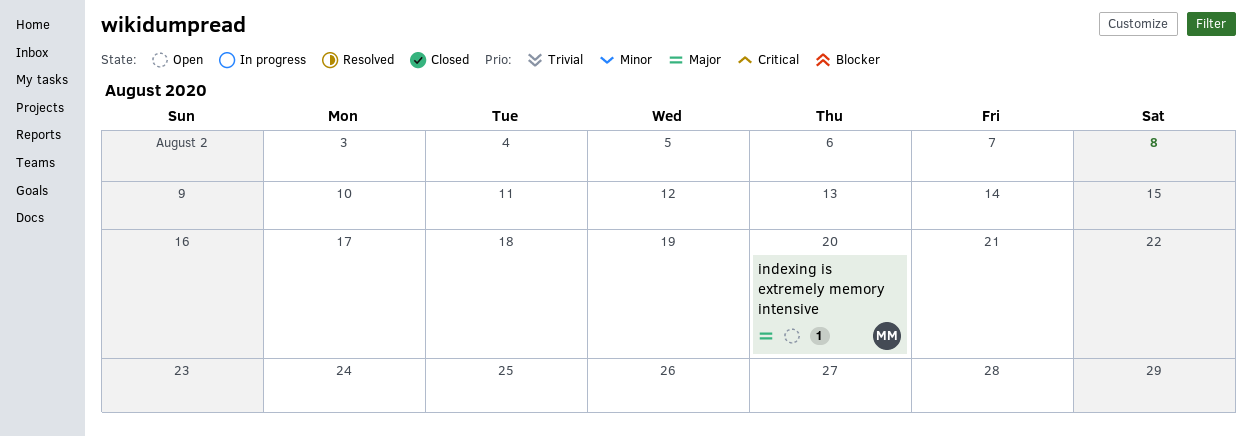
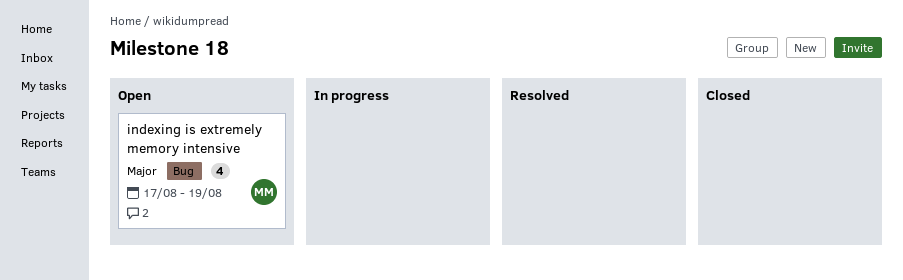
indexing is extremely memory intensive, estimate: 1 -> 4
indexing is extremely memory intensive, due: Aug 20 -> Aug 19

